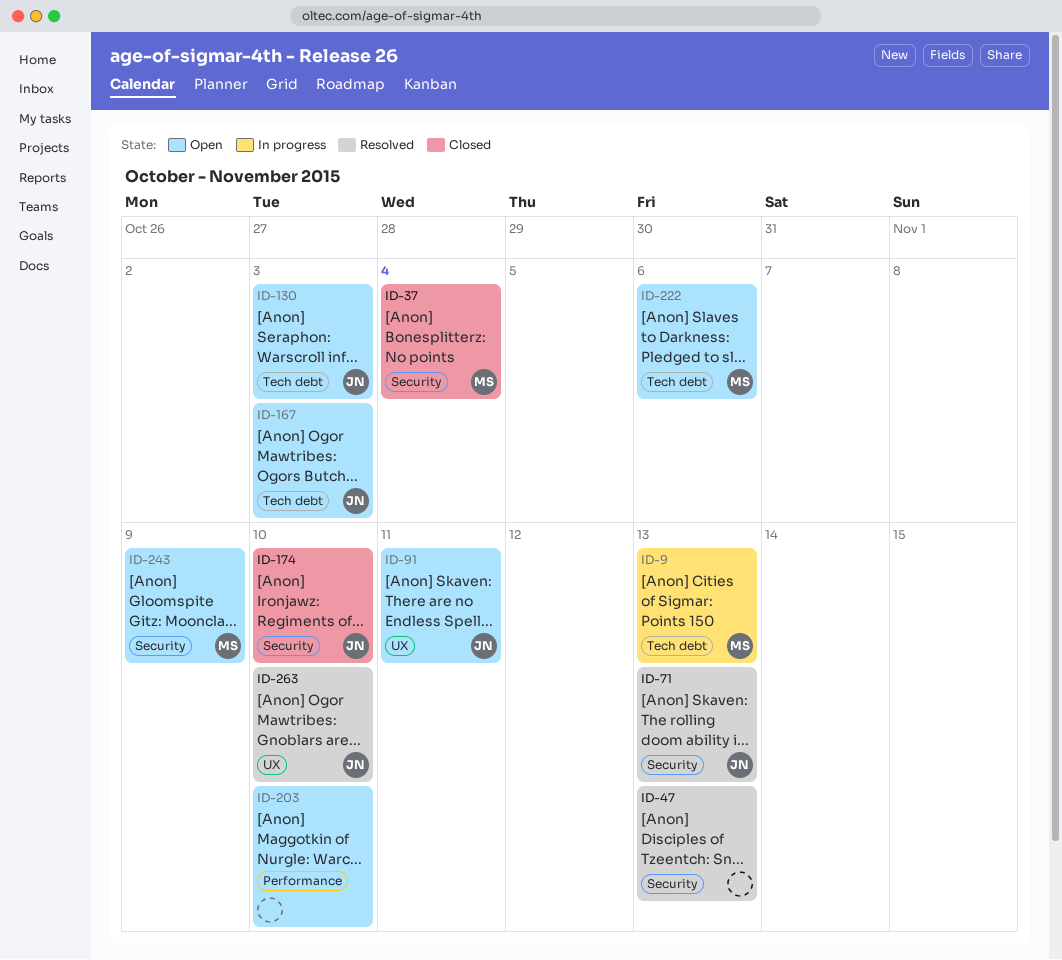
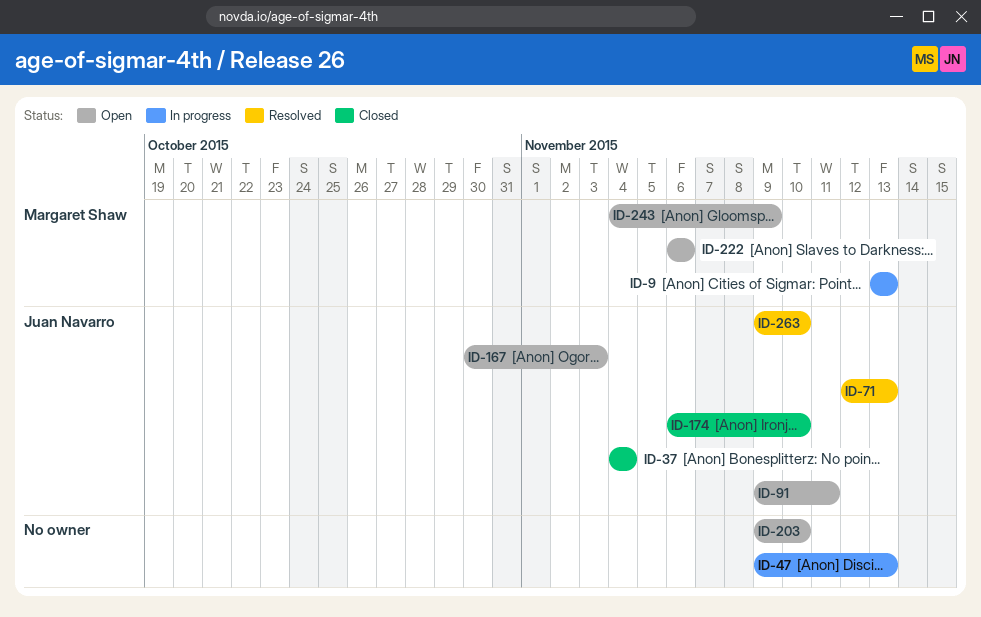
ID-37, owner: Margaret Shaw -> Juan Navarro
ID-47, status: Resolved -> In progress
ID-130: present -> none

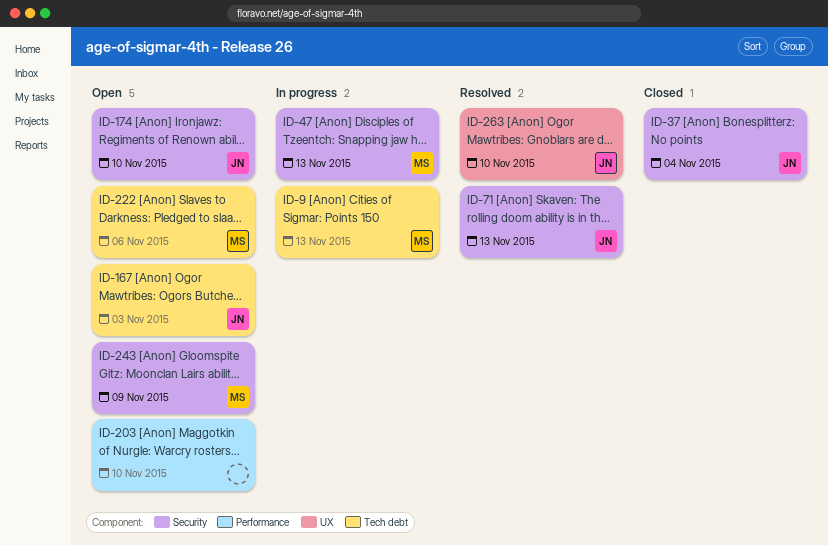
ID-47, owner: none -> Margaret Shaw
ID-91: present -> none
ID-174, status: Closed -> Open

